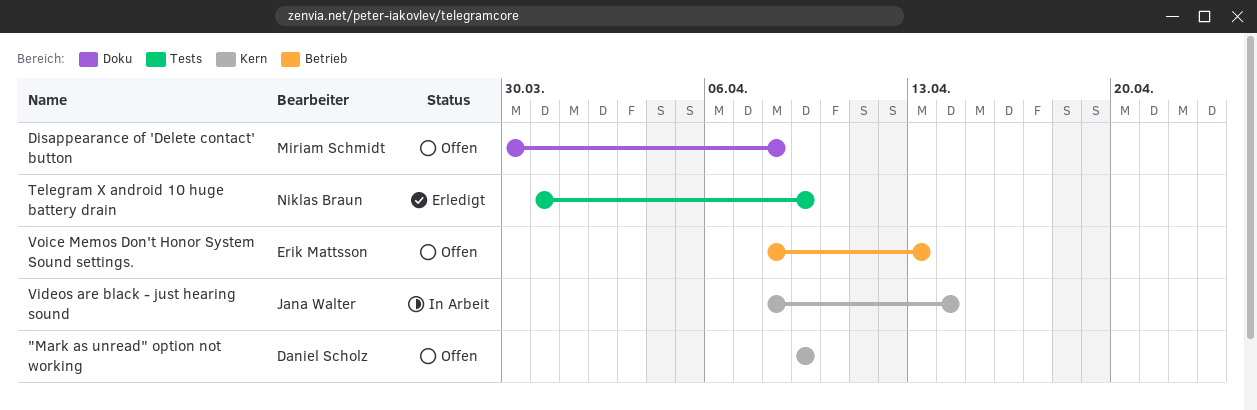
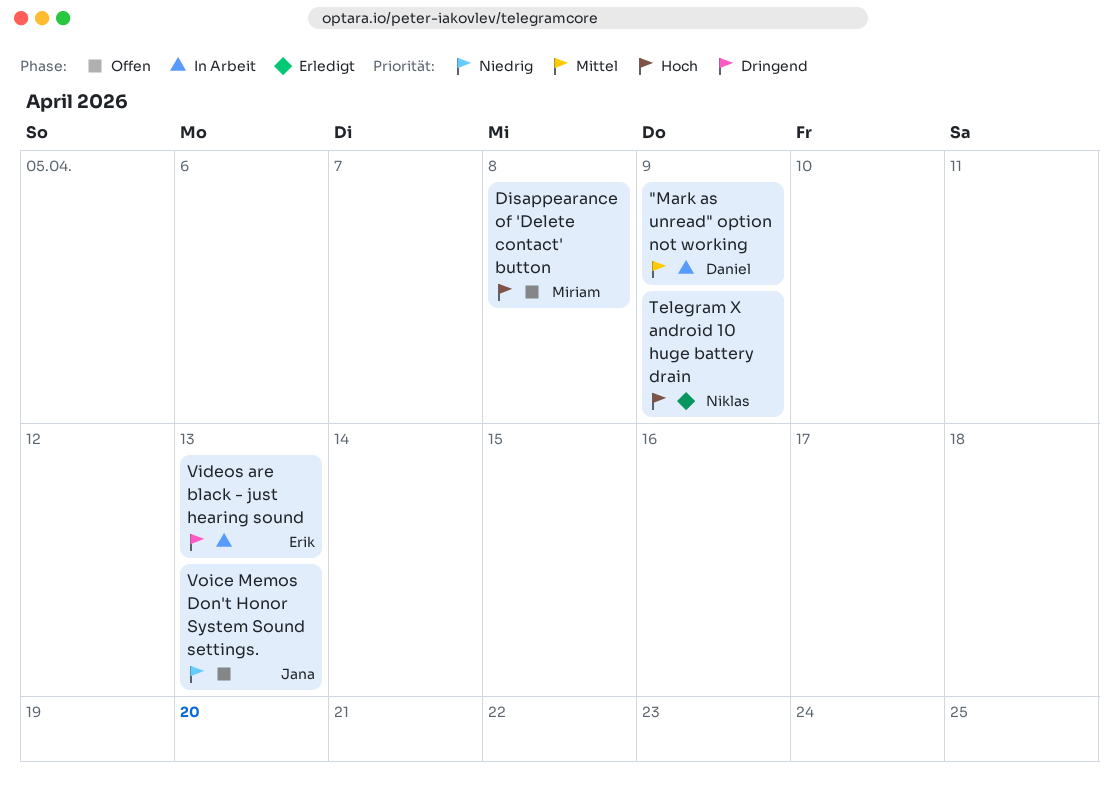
"Mark as unread" option not working, status: Offen -> In Arbeit
Videos are black - just hearing sound, owner: Jana Walter -> Erik Mattsson
Videos are black - just hearing sound, due: Apr 14 -> Apr 13
Voice Memos Don't Honor System Sound settings., owner: Erik Mattsson -> Jana Walter

